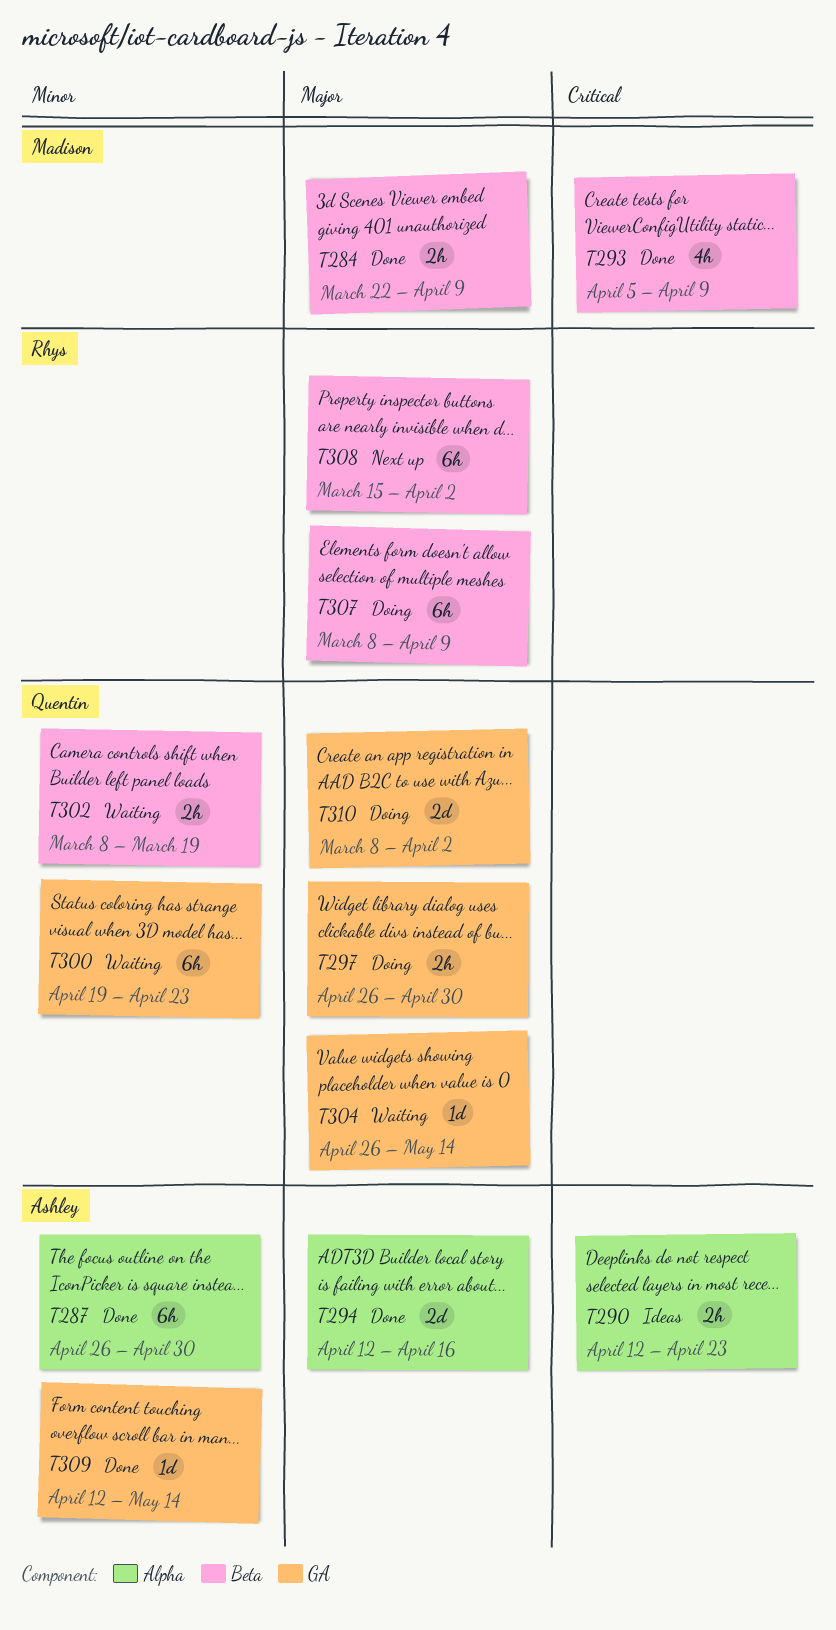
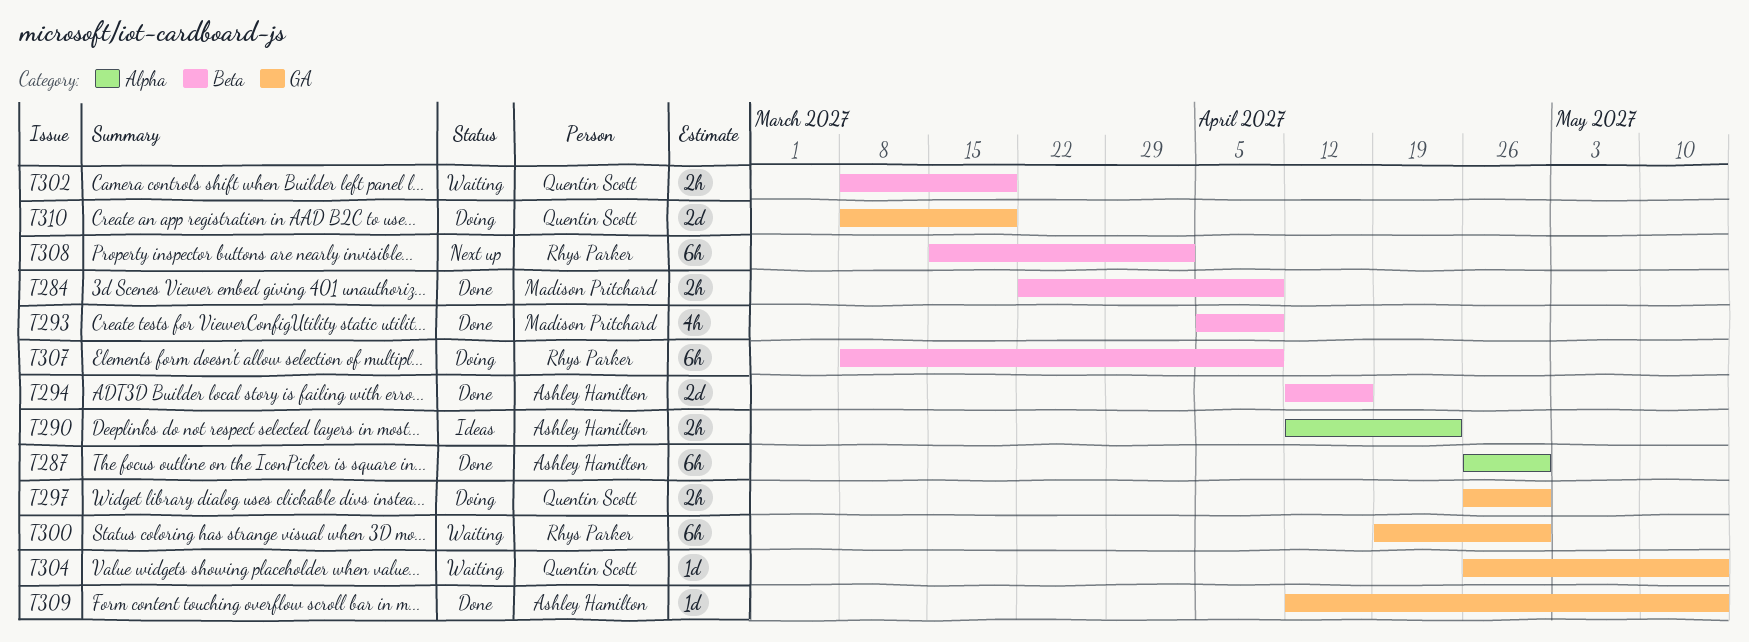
T294, label: Alpha -> Beta
T300, owner: Quentin Scott -> Rhys Parker
T300, due: Apr 23 -> Apr 30
T310, due: Apr 2 -> Mar 19

